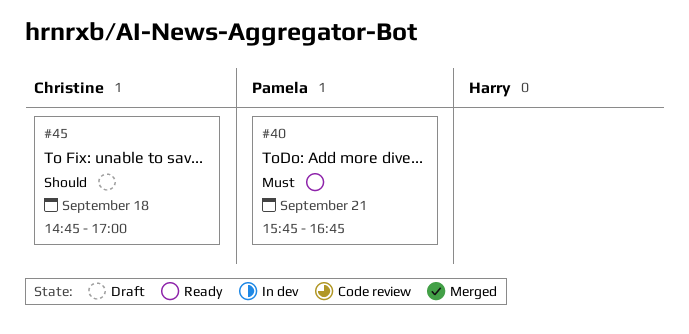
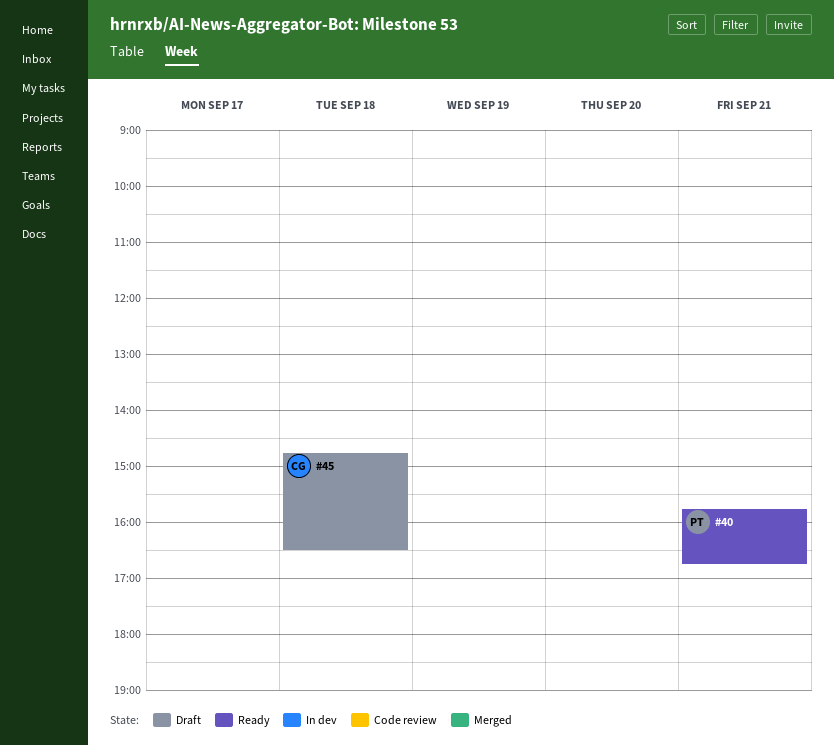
#45, ends: 17:00 -> 16:30

